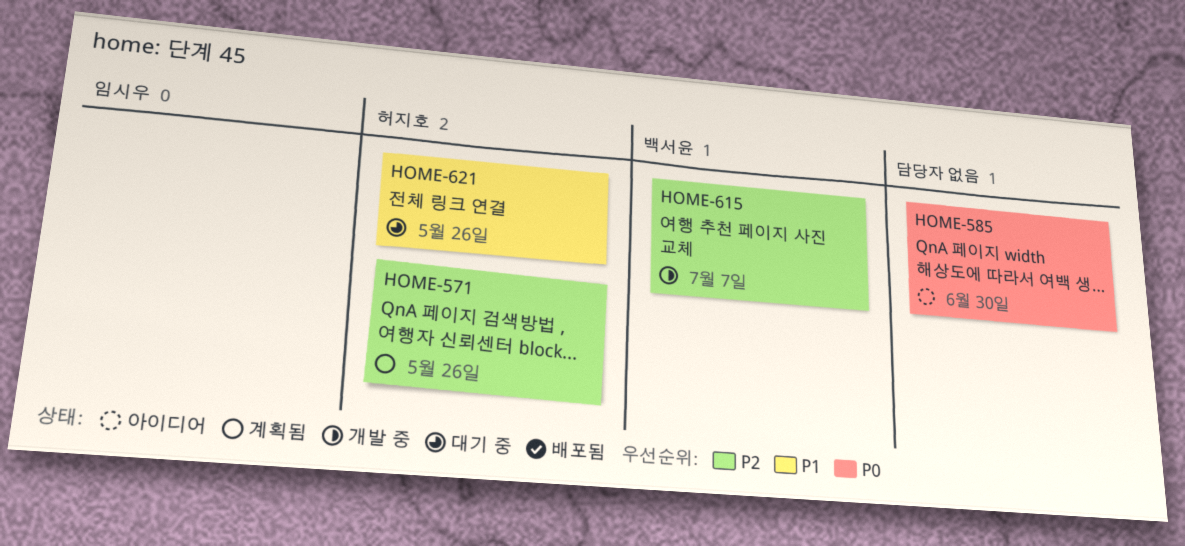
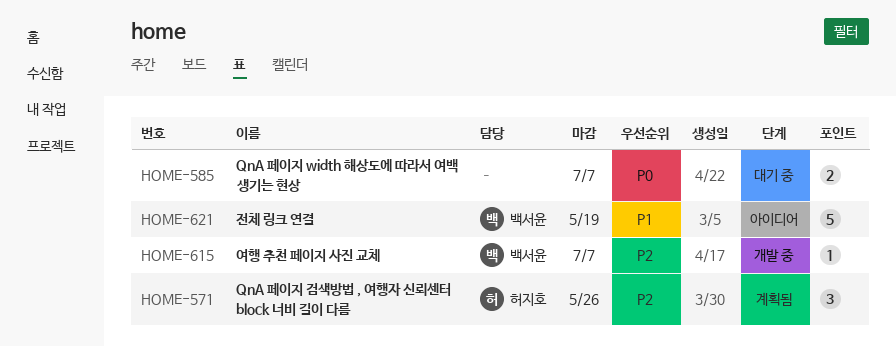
HOME-585, status: 아이디어 -> 대기 중
HOME-585, due: Jun 30 -> Jul 7
HOME-621, status: 대기 중 -> 아이디어
HOME-621, owner: 허지호 -> 백서윤
HOME-621, due: May 26 -> May 19

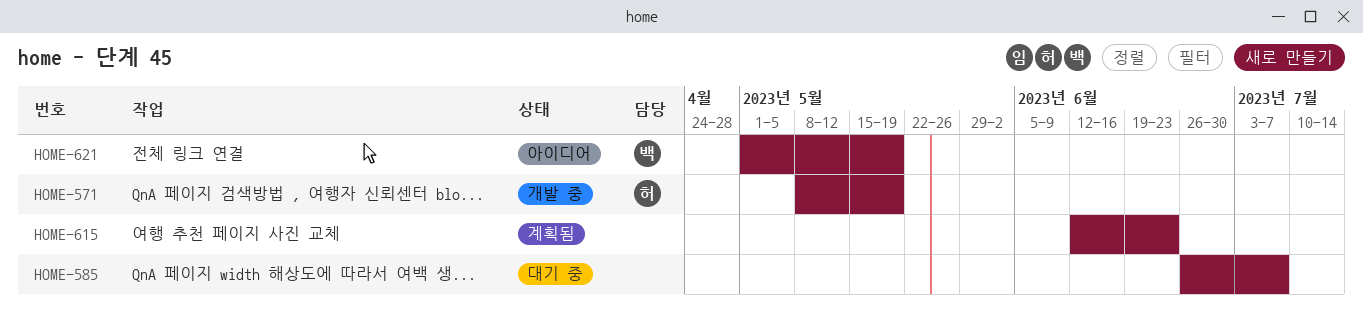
HOME-571, status: 계획됨 -> 개발 중
HOME-571, due: May 26 -> May 19
HOME-615, status: 개발 중 -> 계획됨
HOME-615, owner: 백서윤 -> none
HOME-615, due: Jul 7 -> Jun 23

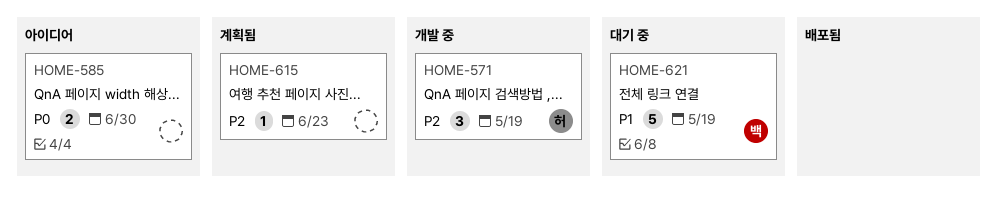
HOME-585, status: 대기 중 -> 아이디어
HOME-585, due: Jul 7 -> Jun 30
HOME-621, status: 아이디어 -> 대기 중

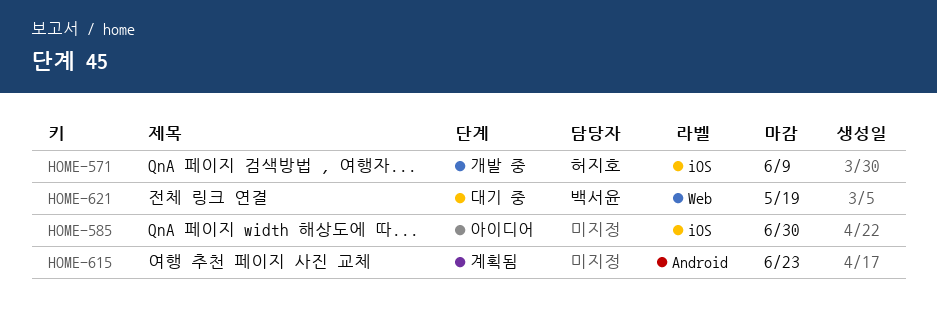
HOME-571, due: May 19 -> Jun 9

